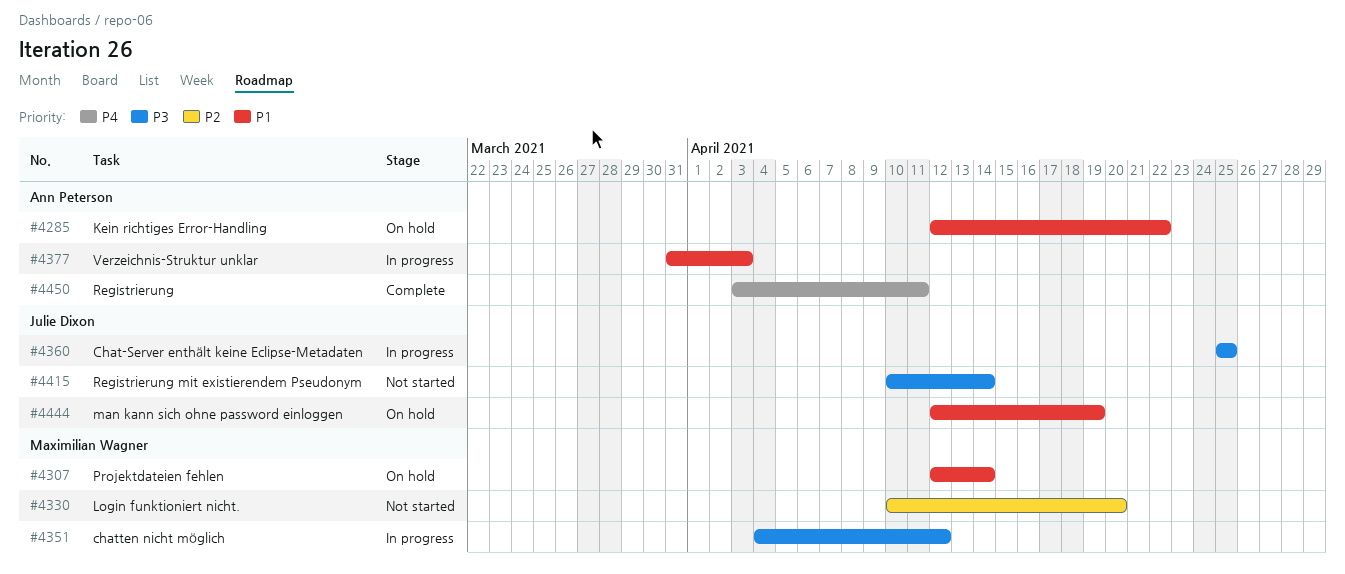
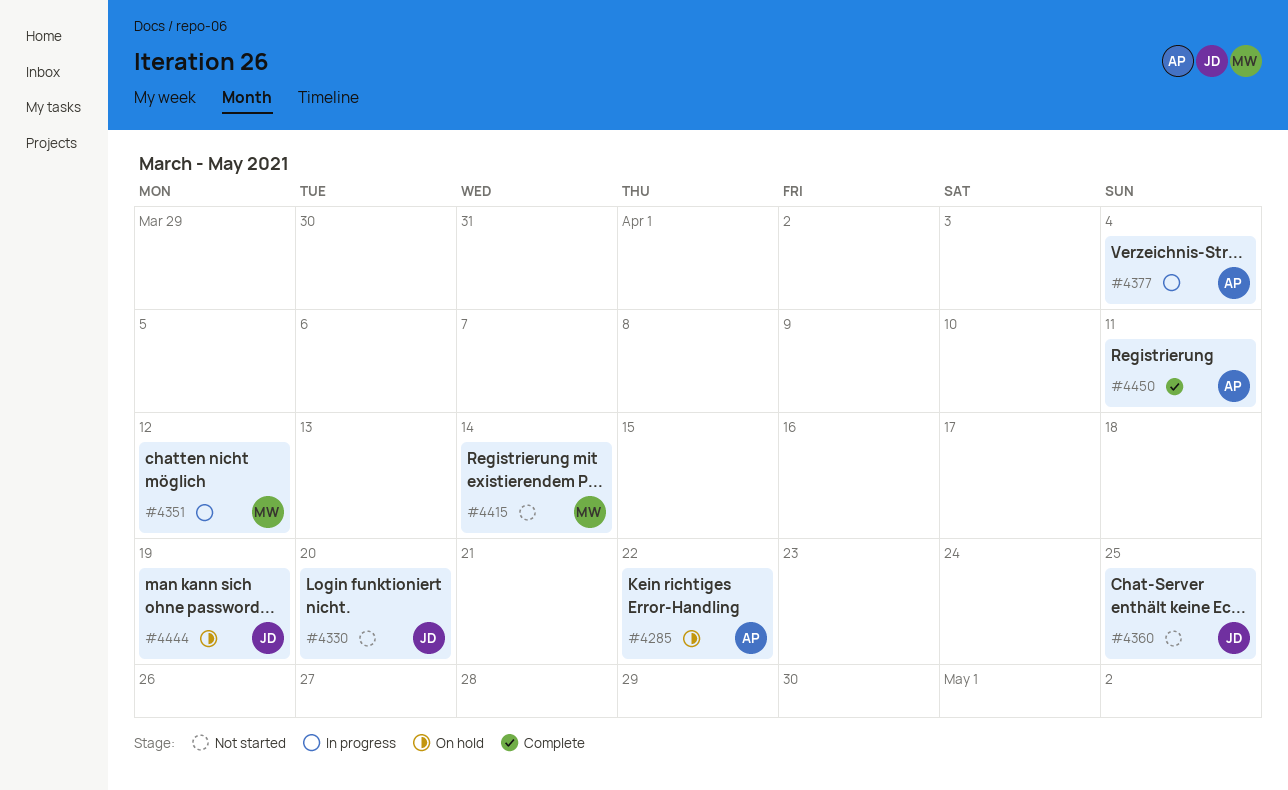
#4307: present -> none
#4330, owner: Maximilian Wagner -> Julie Dixon
#4360, status: In progress -> Not started
#4377, due: Apr 3 -> Apr 4
#4415, owner: Julie Dixon -> Maximilian Wagner

